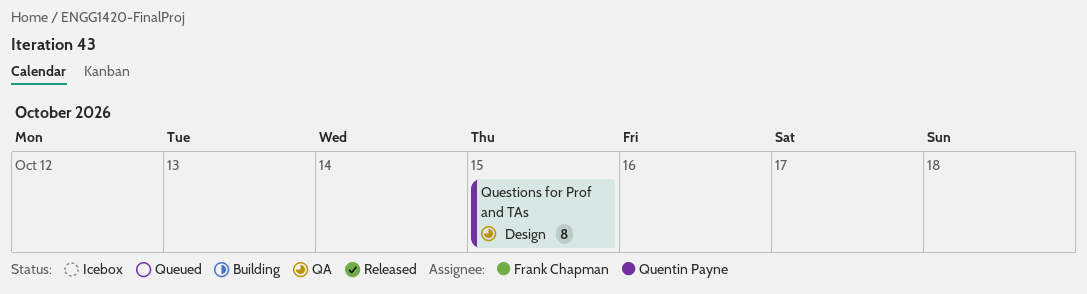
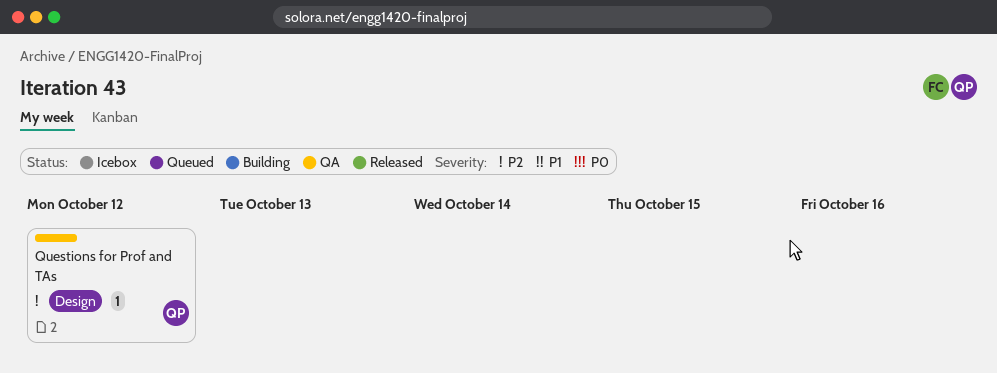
Questions for Prof and TAs, estimate: 8 -> 1
Questions for Prof and TAs, due: Oct 15 -> Oct 12

